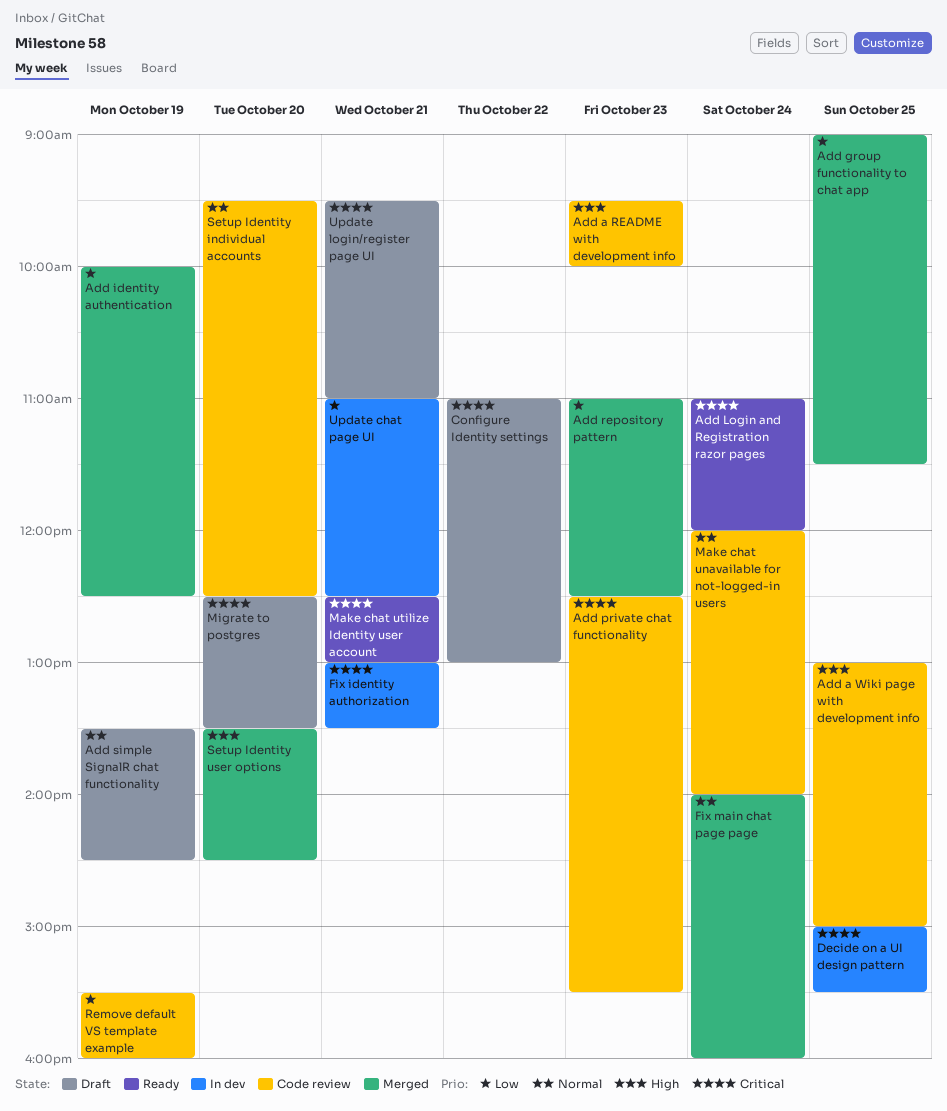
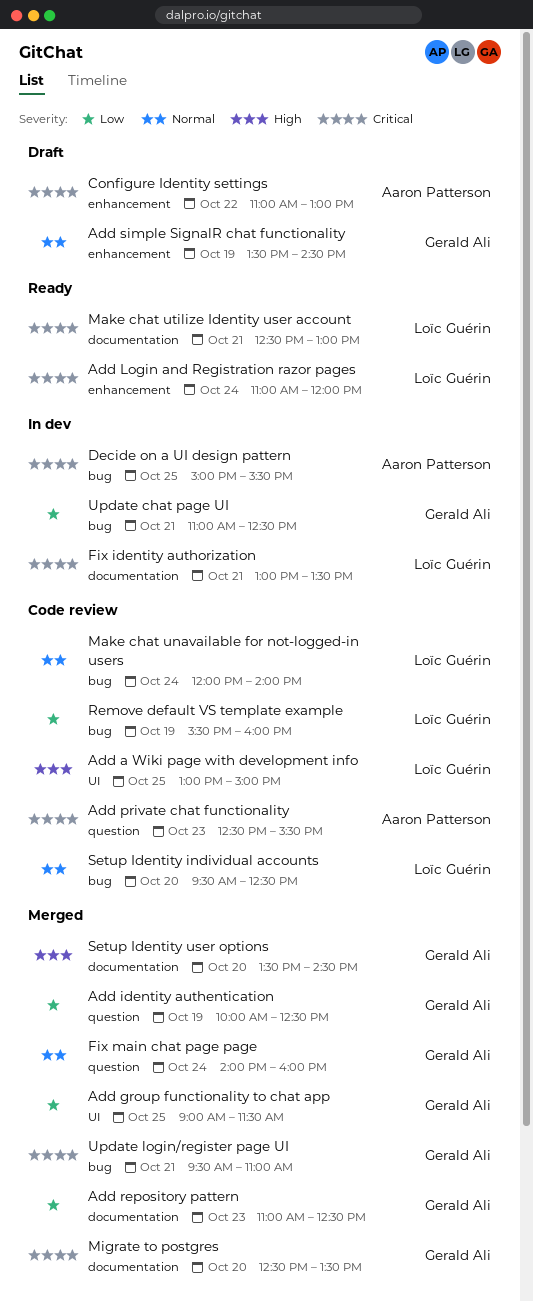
Add a README with development info: present -> none
Migrate to postgres, status: Draft -> Merged
Update login/register page UI, status: Draft -> Merged

